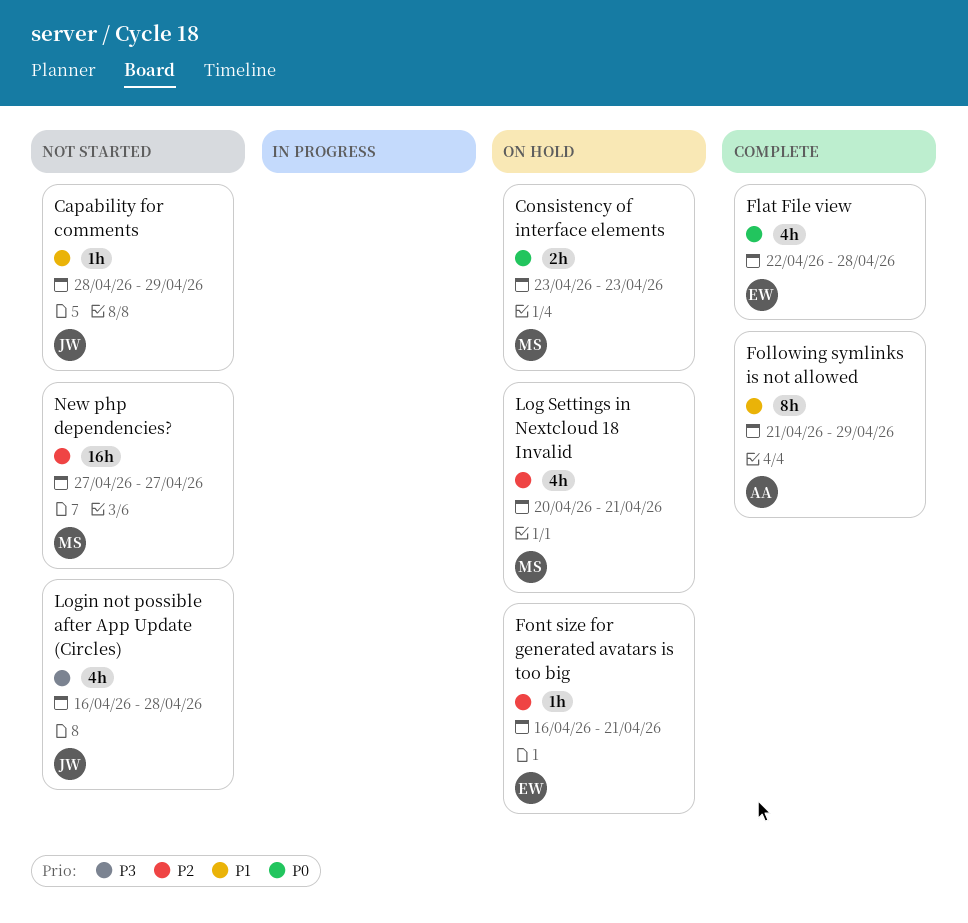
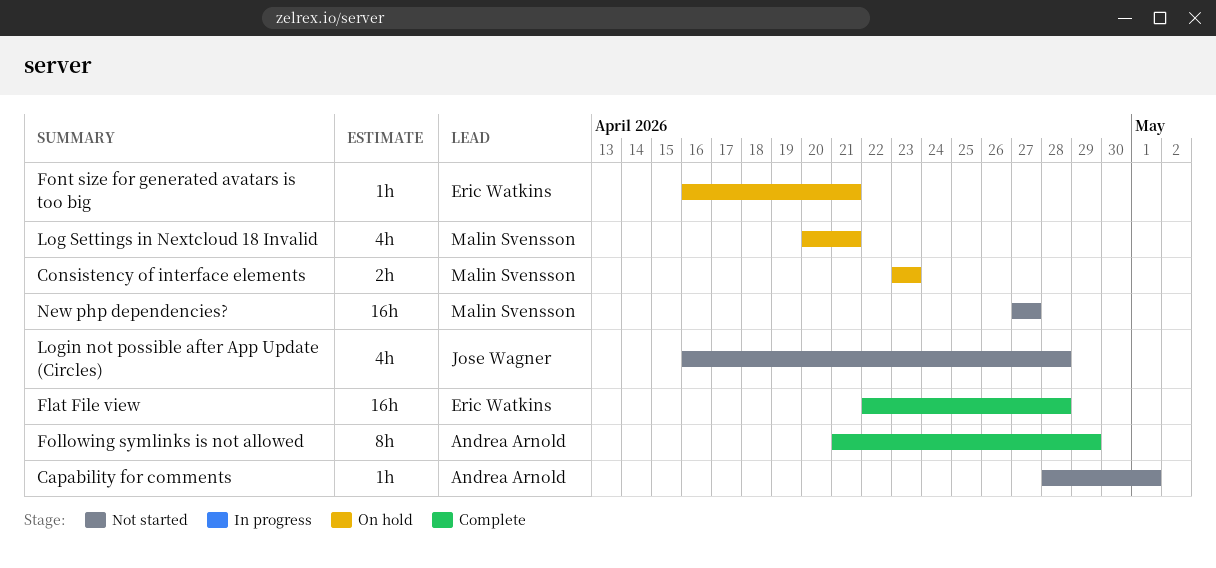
Capability for comments, owner: Jose Wagner -> Andrea Arnold
Capability for comments, due: Apr 29 -> May 1
Flat File view, estimate: 4h -> 16h

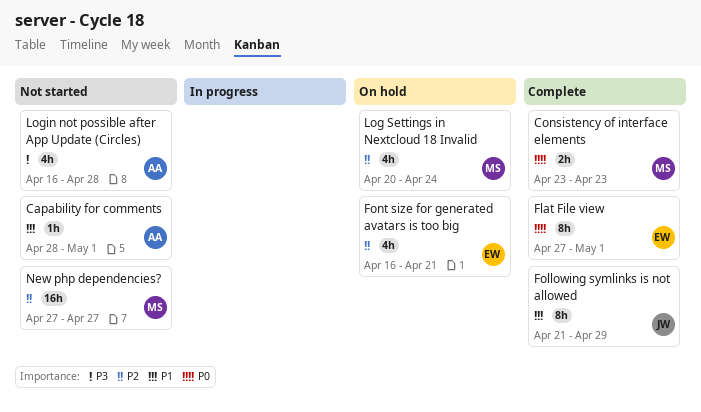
Consistency of interface elements, status: On hold -> Complete
Flat File view, estimate: 16h -> 8h
Flat File view, start: Apr 22 -> Apr 27
Flat File view, due: Apr 28 -> May 1
Following symlinks is not allowed, owner: Andrea Arnold -> Jose Wagner
Font size for generated avatars is too big, estimate: 1h -> 4h
Log Settings in Nextcloud 18 Invalid, due: Apr 21 -> Apr 24
Login not possible after App Update (Circles), owner: Jose Wagner -> Andrea Arnold

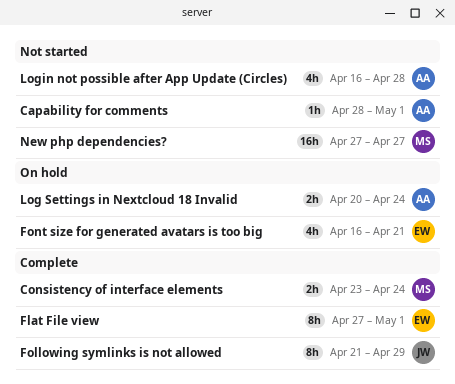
Consistency of interface elements, due: Apr 23 -> Apr 24
Log Settings in Nextcloud 18 Invalid, owner: MS -> AA
Log Settings in Nextcloud 18 Invalid, estimate: 4h -> 2h

